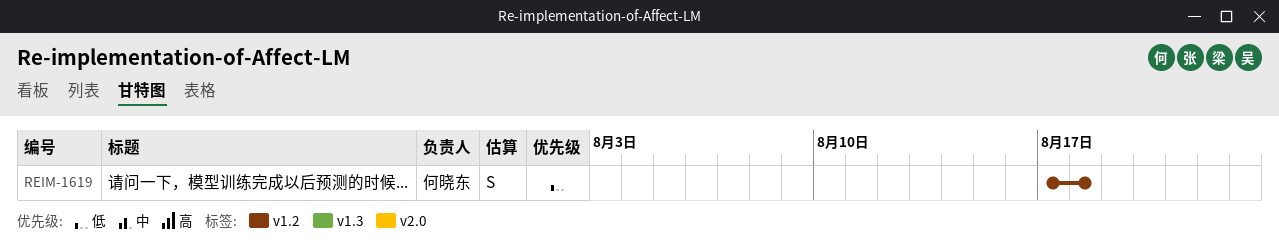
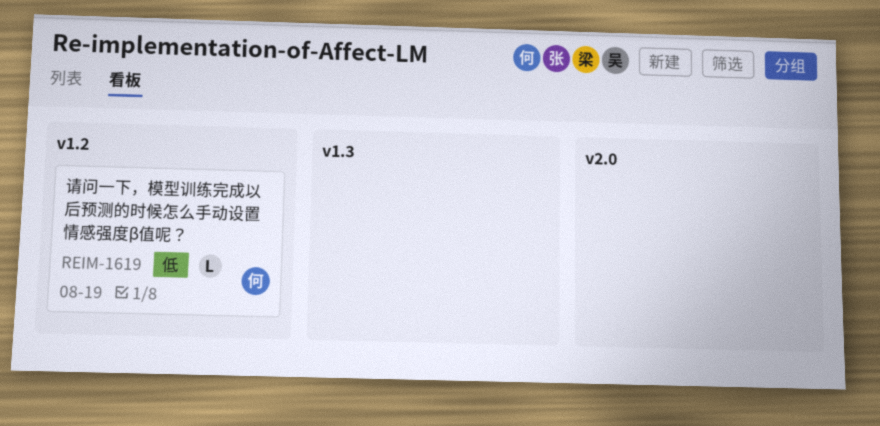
REIM-1619, estimate: S -> L
REIM-1619, due: Aug 18 -> Aug 19

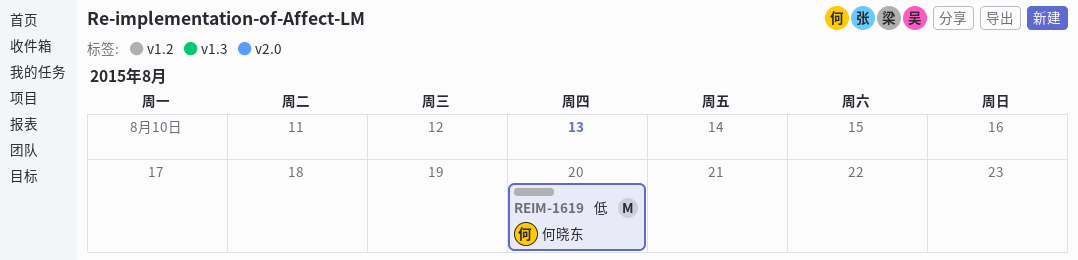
REIM-1619, estimate: L -> M
REIM-1619, due: Aug 19 -> Aug 20

